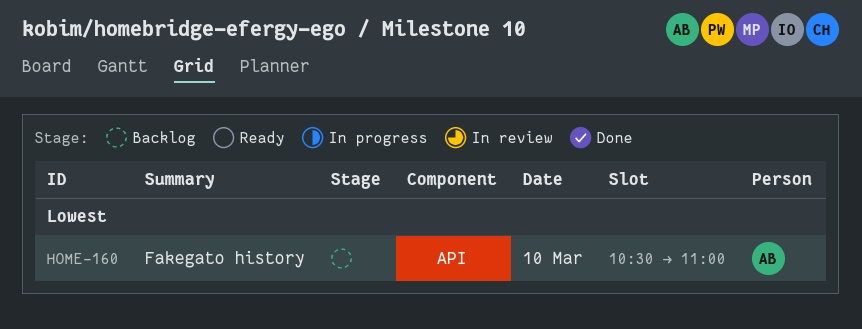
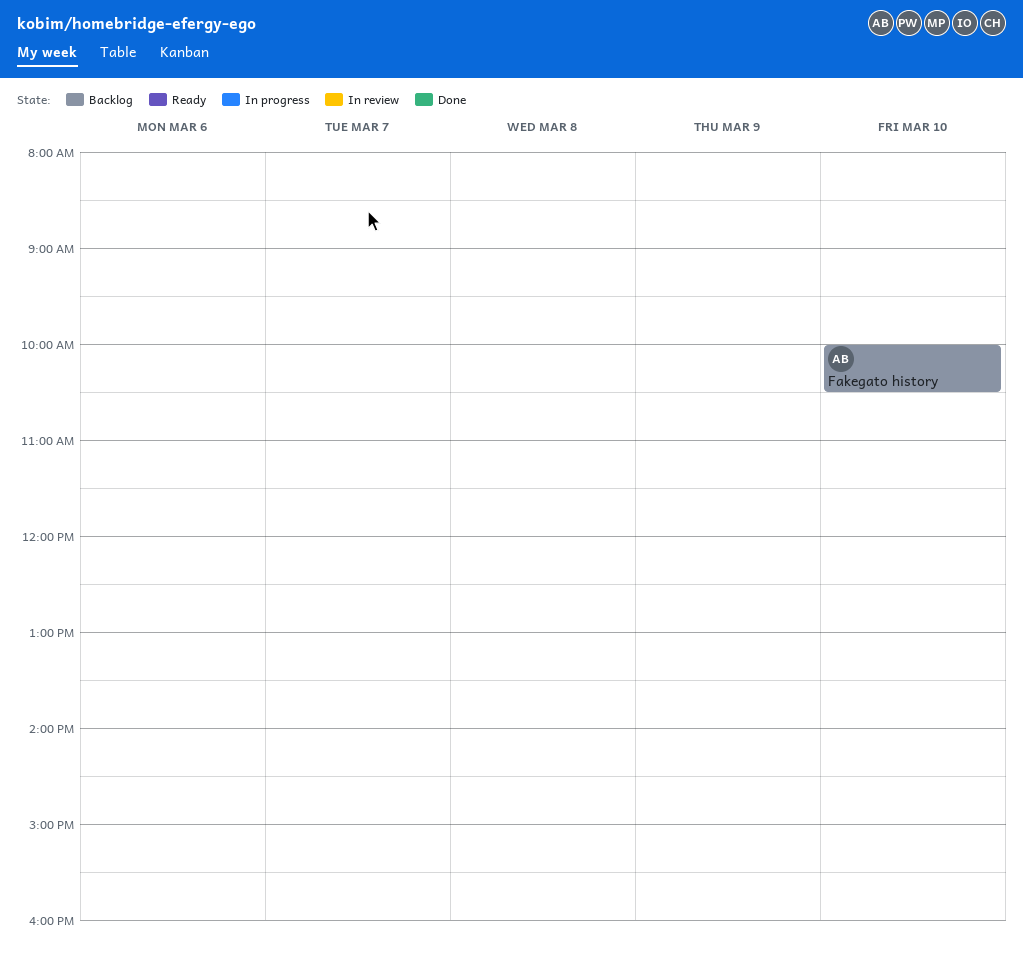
Fakegato history, begins: 10:30 -> 10:00
Fakegato history, ends: 11:00 -> 10:30

